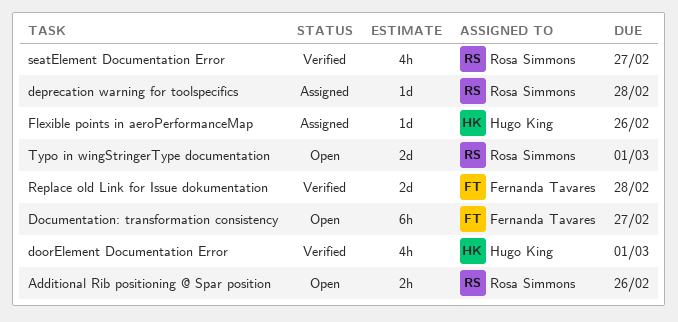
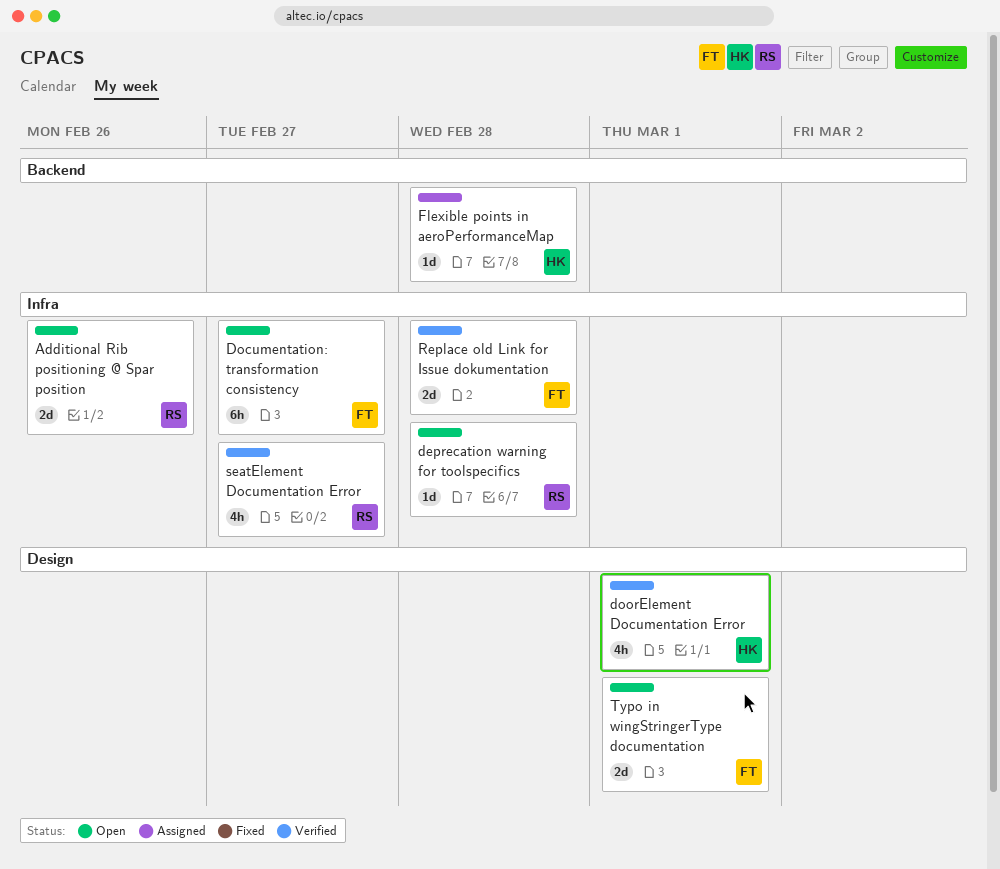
Additional Rib positioning @ Spar position, estimate: 2h -> 2d
deprecation warning for toolspecifics, status: Assigned -> Open
Flexible points in aeroPerformanceMap, due: Feb 26 -> Feb 28
Typo in wingStringerType documentation, owner: Rosa Simmons -> Fernanda Tavares

